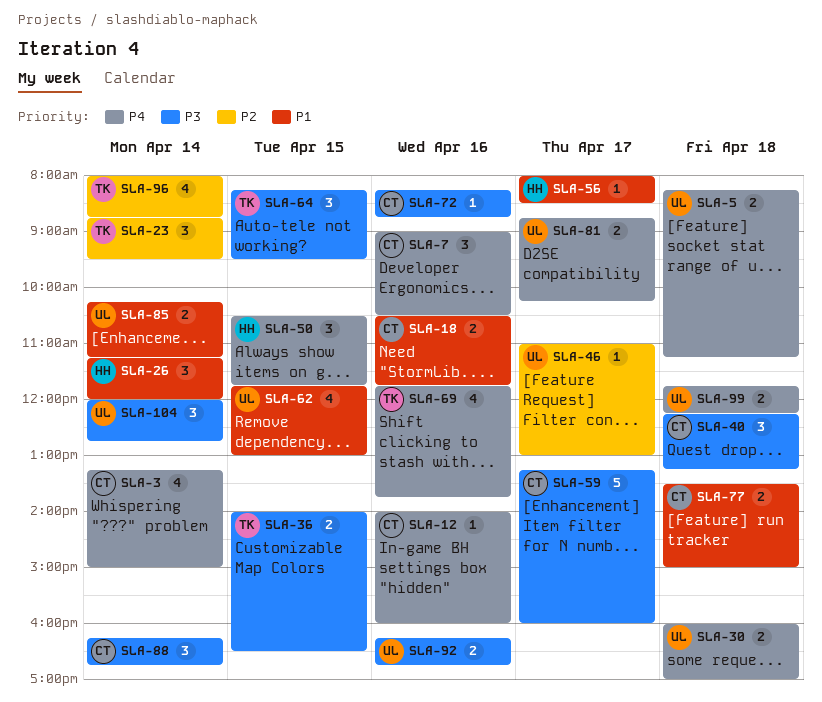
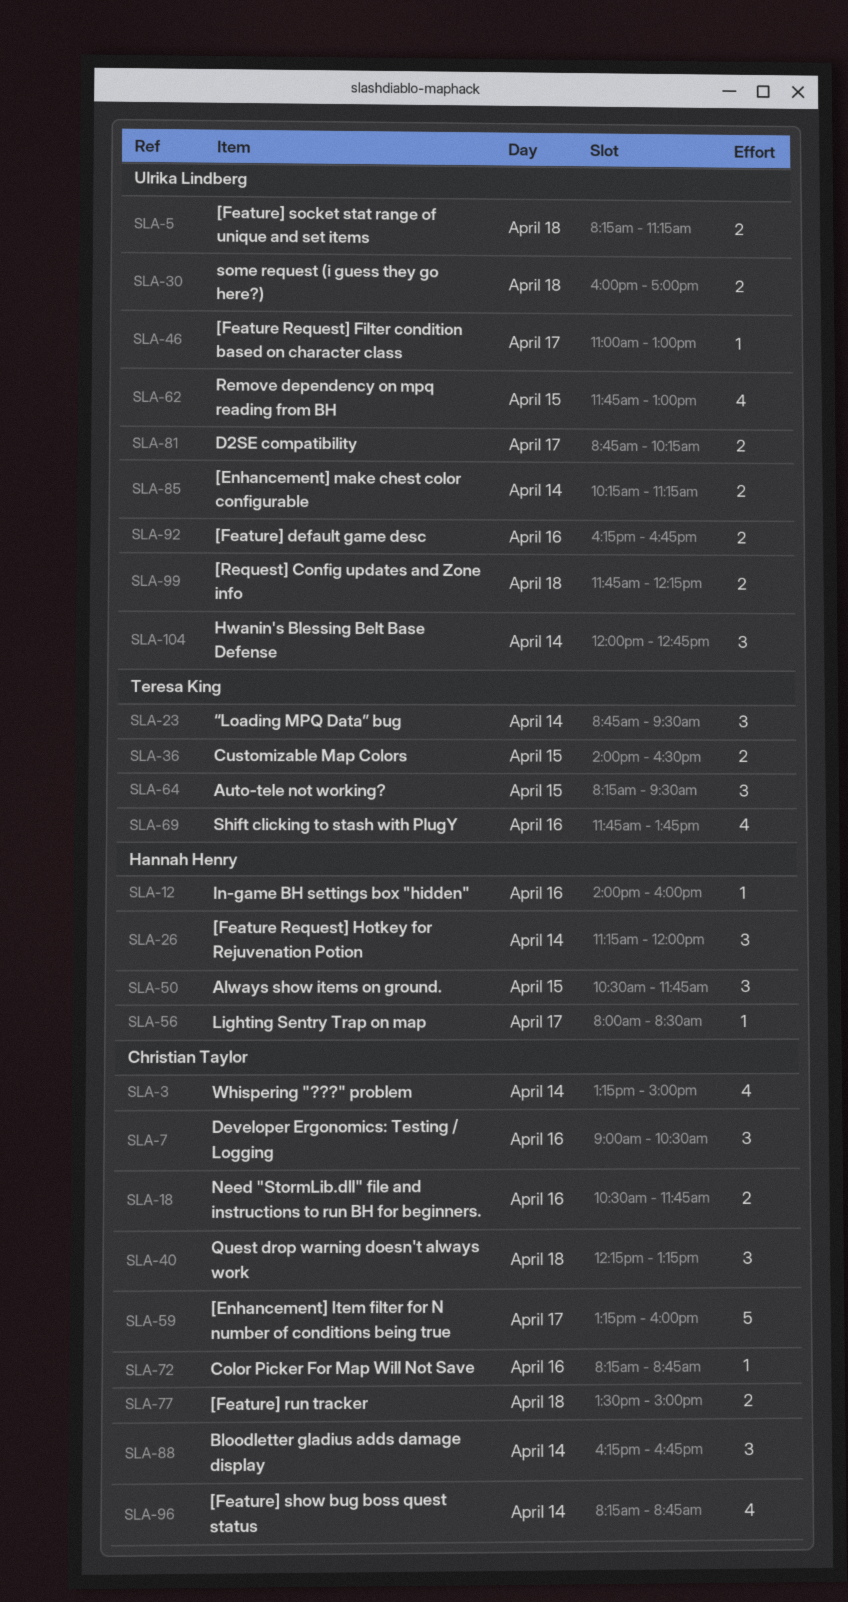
SLA-12, owner: Christian Taylor -> Hannah Henry
SLA-96, owner: Teresa King -> Christian Taylor
SLA-96, begins: 08:00 -> 08:15

